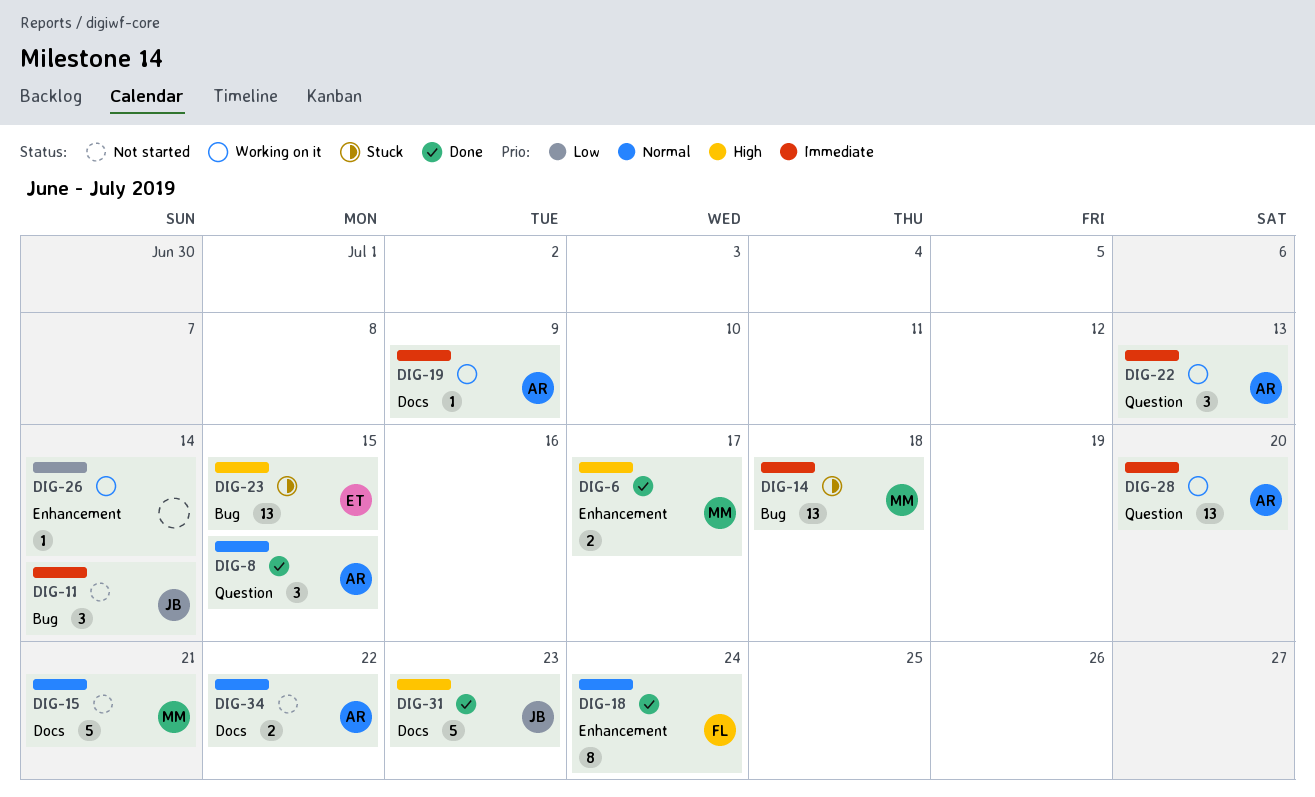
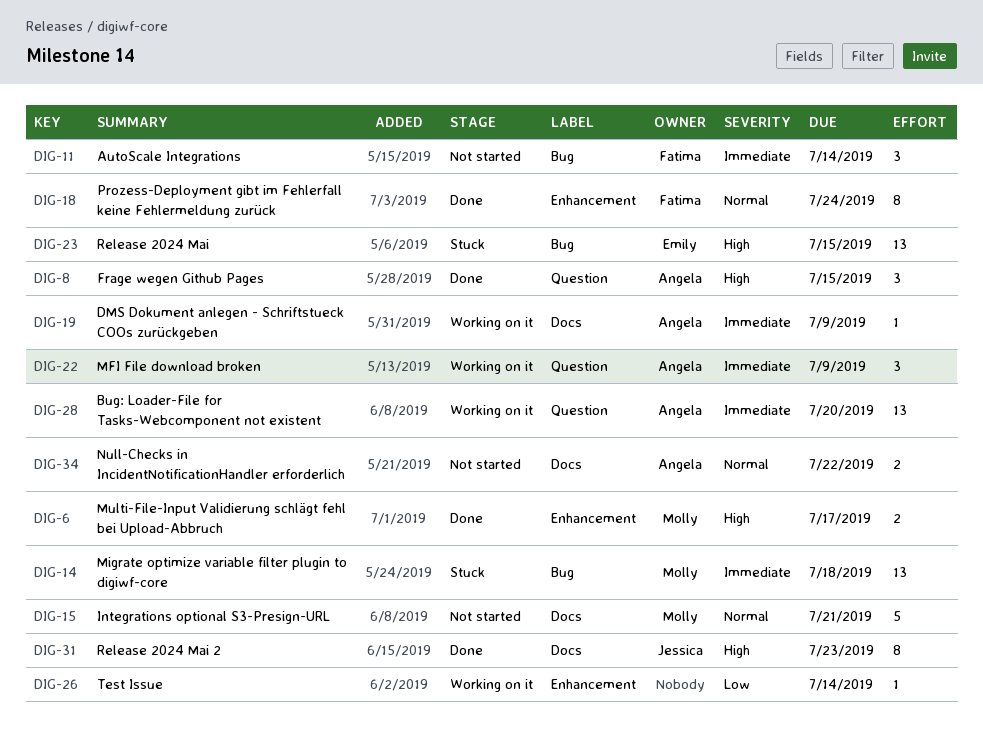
DIG-8, priority: Normal -> High
DIG-11, owner: Jessica -> Fatima
DIG-22, due: Jul 13 -> Jul 9
DIG-31, estimate: 5 -> 8

